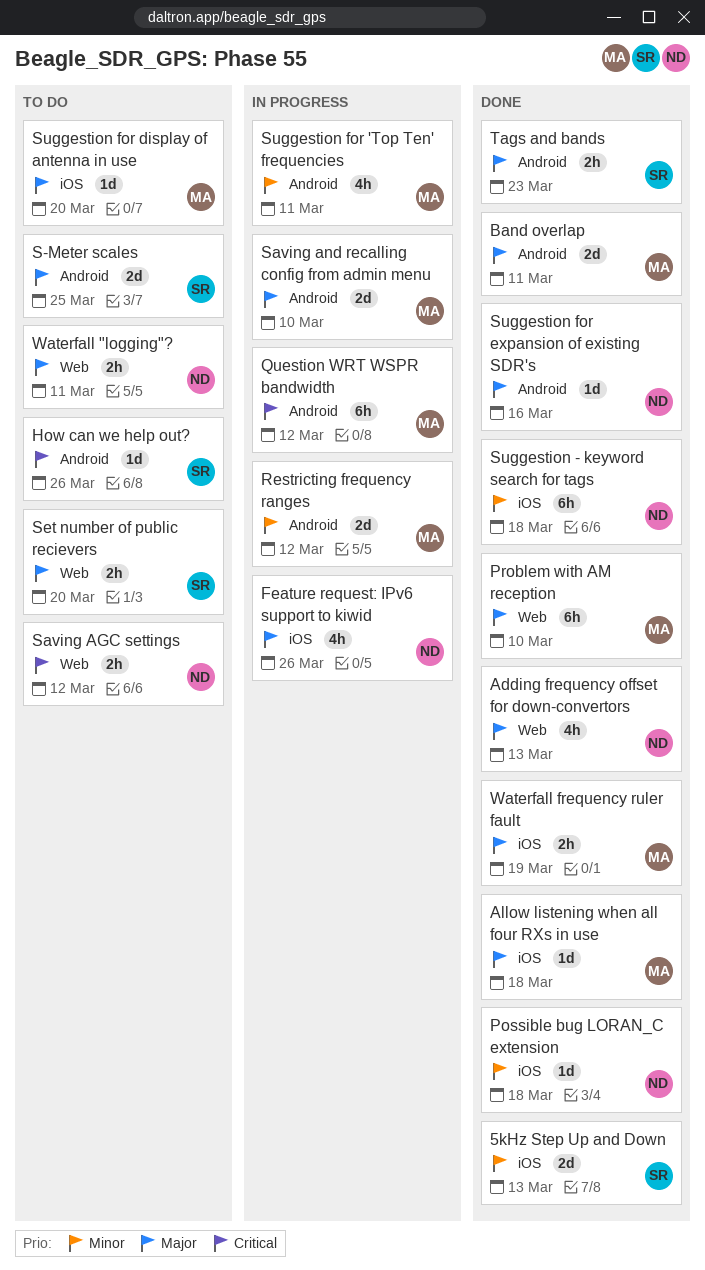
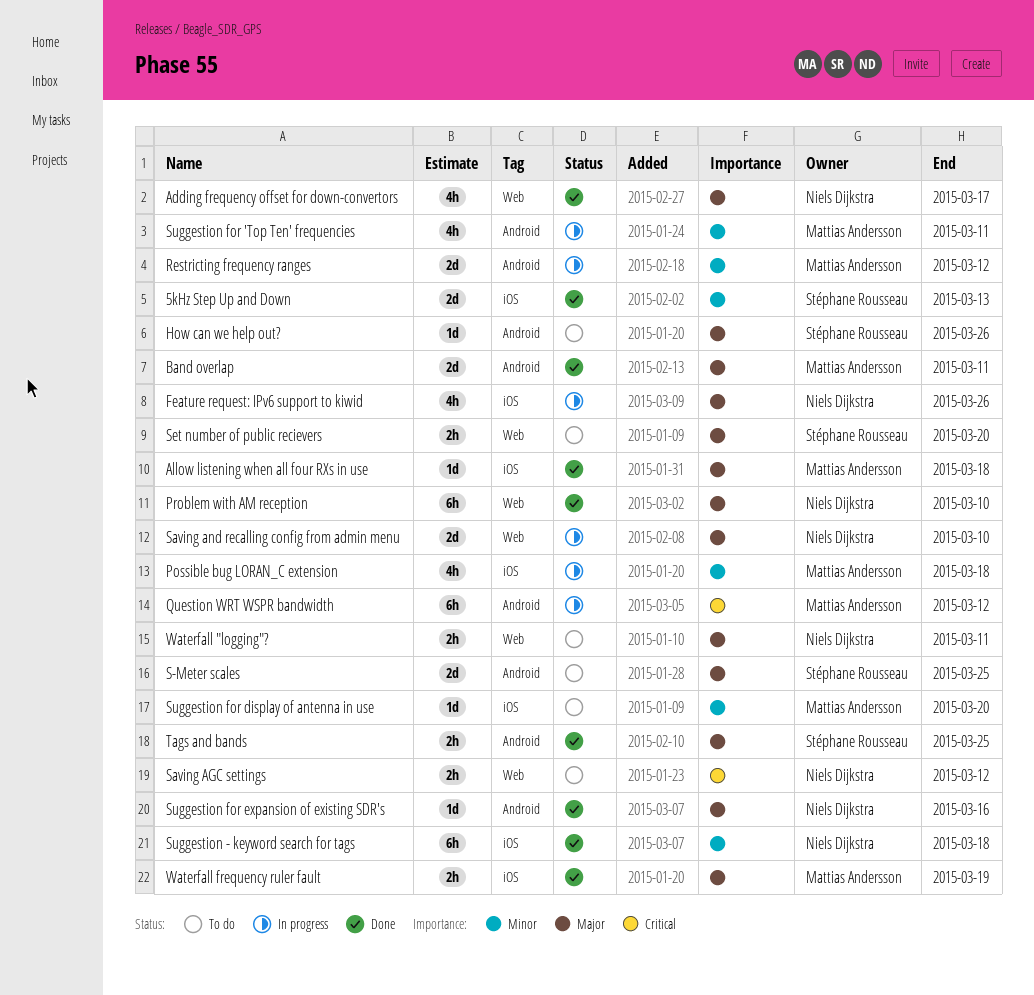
Adding frequency offset for down-convertors, due: Mar 13 -> Mar 17
How can we help out?, priority: Critical -> Major
Possible bug LORAN_C extension, status: Done -> In progress
Possible bug LORAN_C extension, owner: Niels Dijkstra -> Mattias Andersson
Possible bug LORAN_C extension, estimate: 1d -> 4h
Problem with AM reception, owner: Mattias Andersson -> Niels Dijkstra
Saving and recalling config from admin menu, owner: Mattias Andersson -> Niels Dijkstra
Saving and recalling config from admin menu, label: Android -> Web
Suggestion for display of antenna in use, priority: Major -> Minor
Tags and bands, due: Mar 23 -> Mar 25

